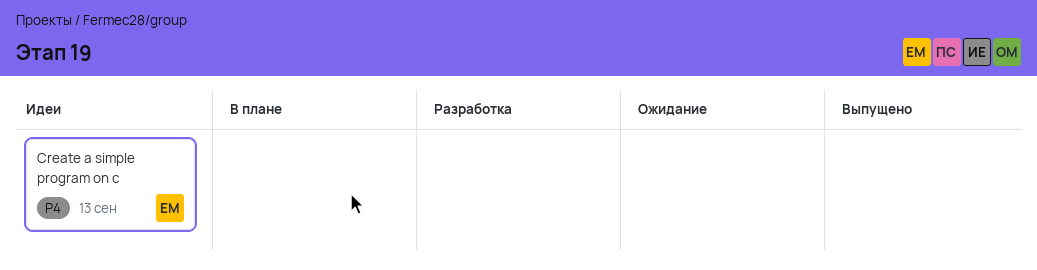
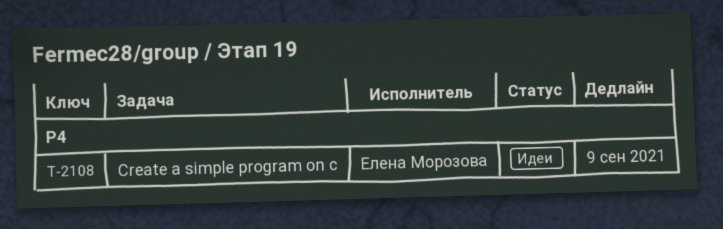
Create a simple program on c, due: Sep 13 -> Sep 9

